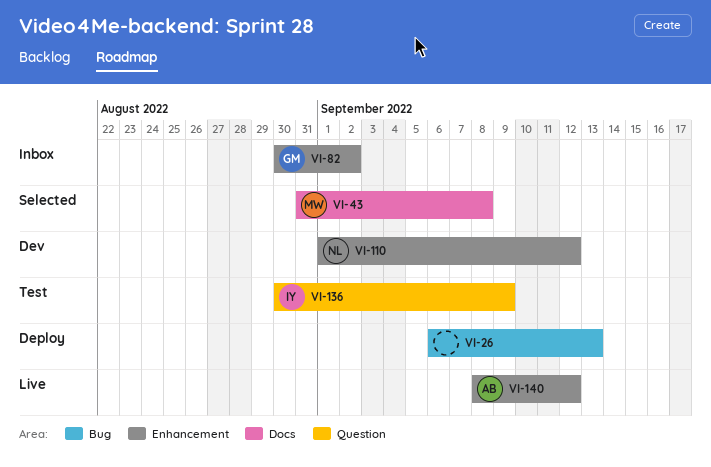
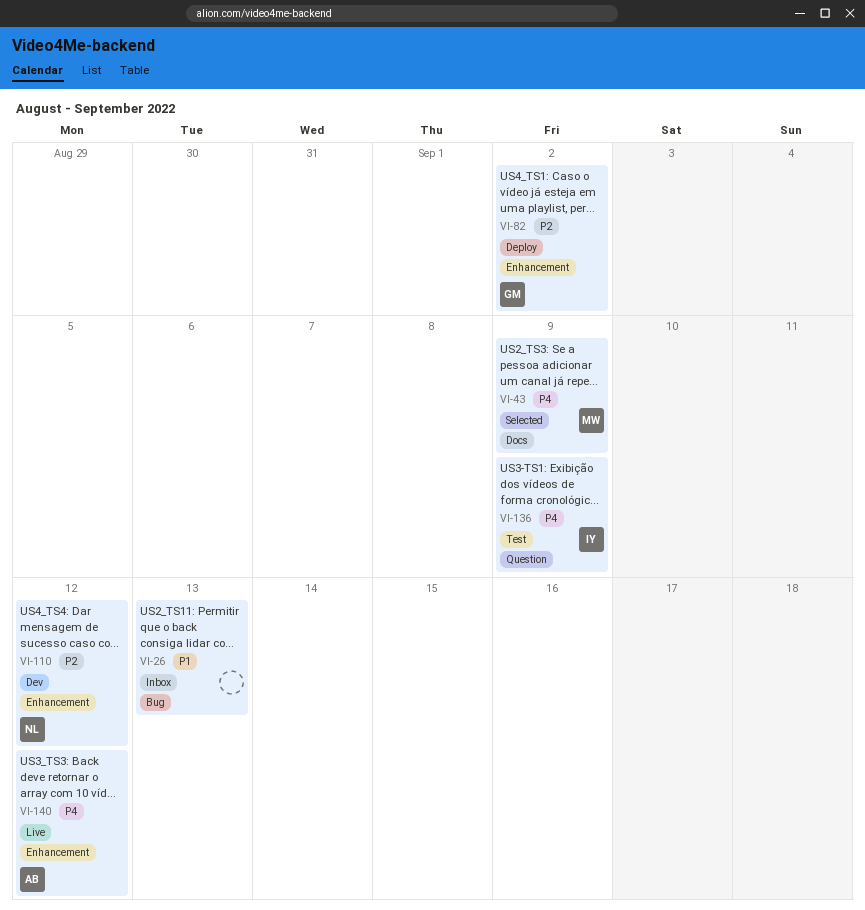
VI-26, status: Deploy -> Inbox
VI-43, due: Sep 8 -> Sep 9
VI-82, status: Inbox -> Deploy

